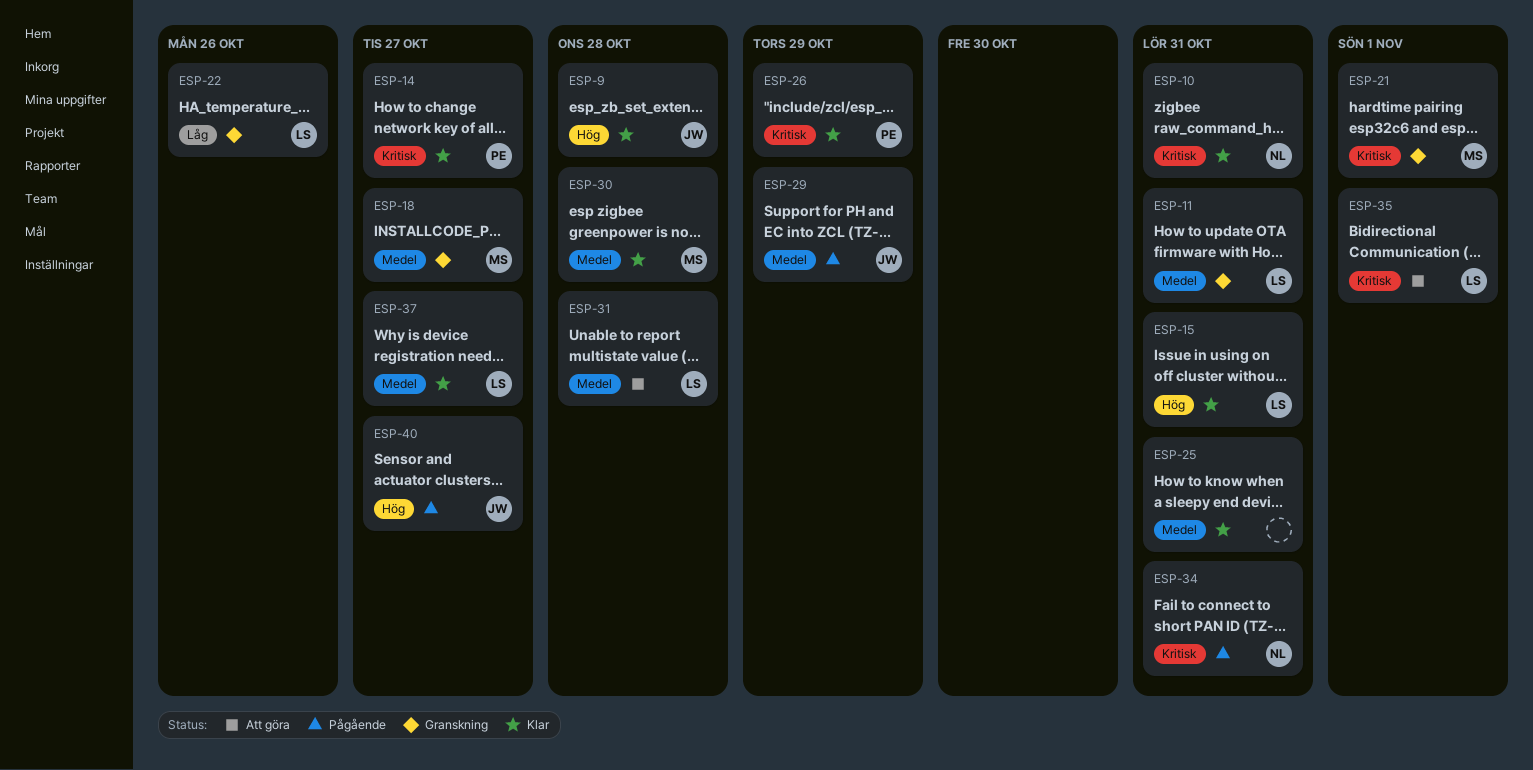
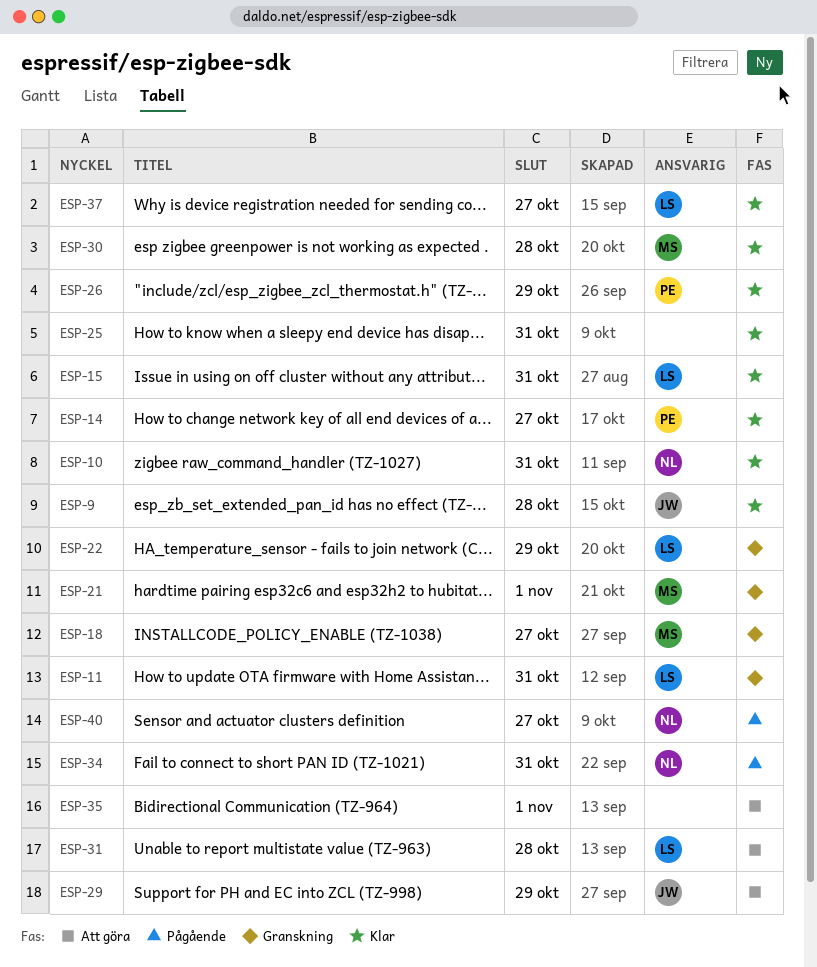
ESP-22, due: Oct 26 -> Oct 29
ESP-29, status: Pågående -> Att göra
ESP-35, owner: LS -> none
ESP-40, owner: JW -> NL

